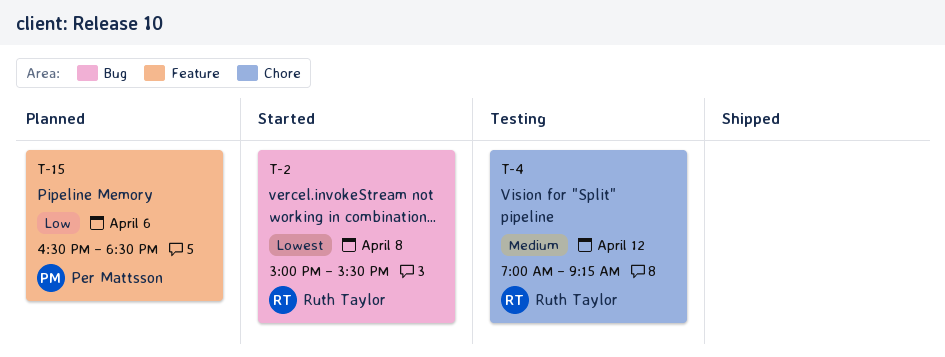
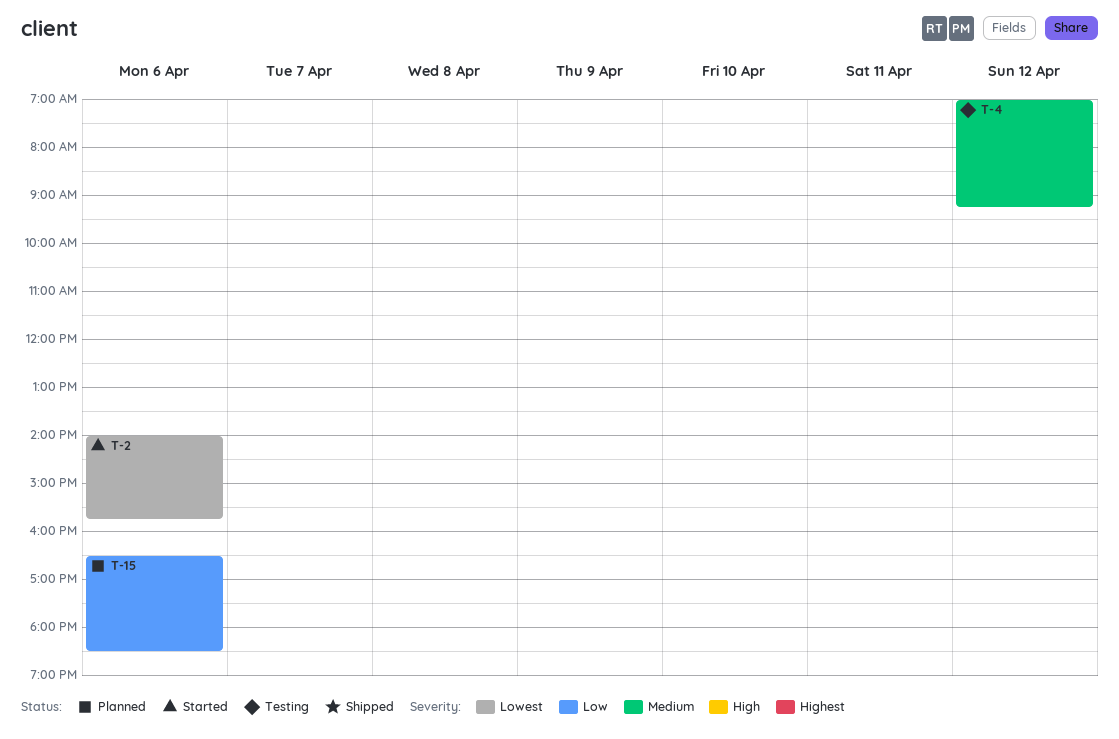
T-2, day: Apr 8 -> Apr 6
T-2, begins: 15:00 -> 14:00
T-2, ends: 15:30 -> 15:45

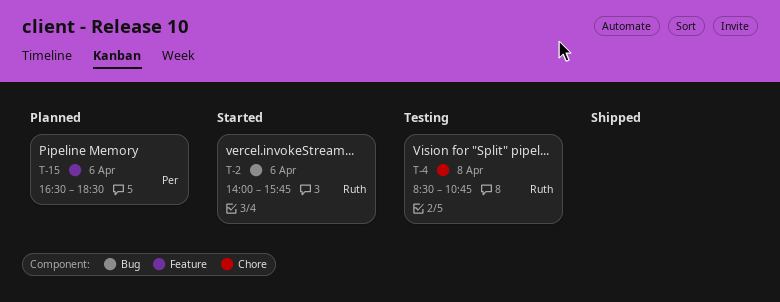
T-4, day: Apr 12 -> Apr 8
T-4, begins: 07:00 -> 08:30
T-4, ends: 09:15 -> 10:45

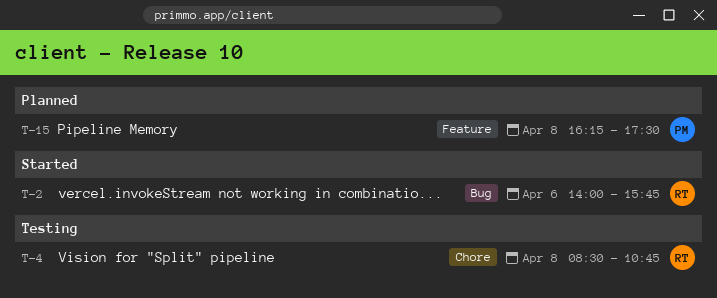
T-15, day: Apr 6 -> Apr 8
T-15, begins: 16:30 -> 16:15
T-15, ends: 18:30 -> 17:30

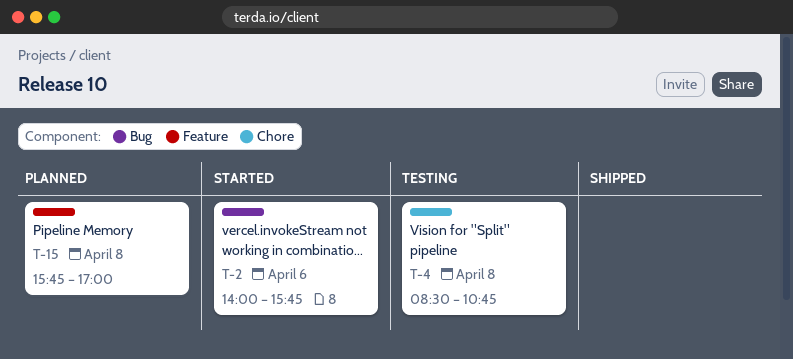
T-15, begins: 16:15 -> 15:45
T-15, ends: 17:30 -> 17:00

